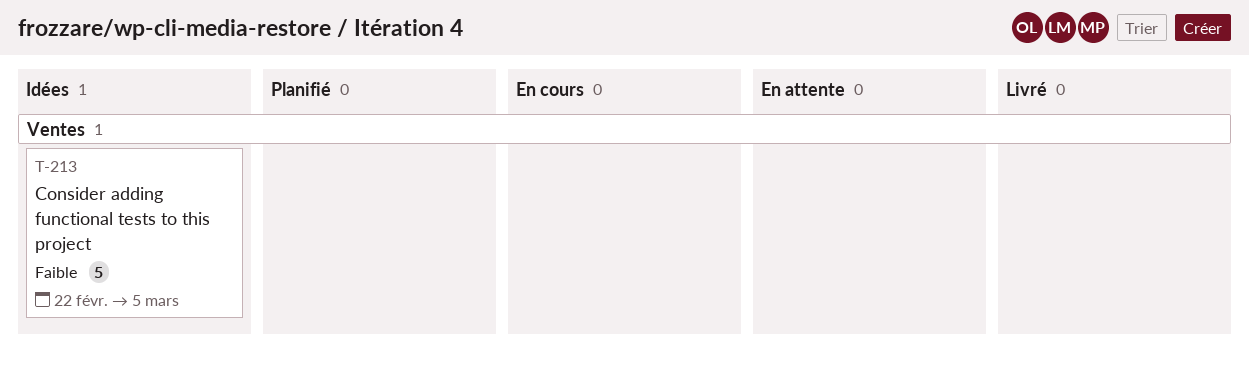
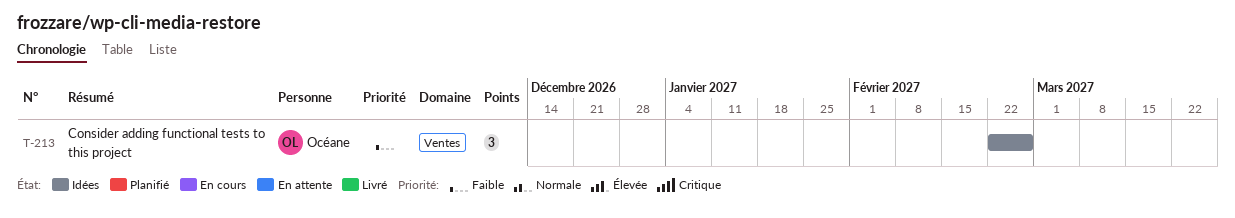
T-213, estimate: 5 -> 3
T-213, due: Mar 5 -> Feb 26

